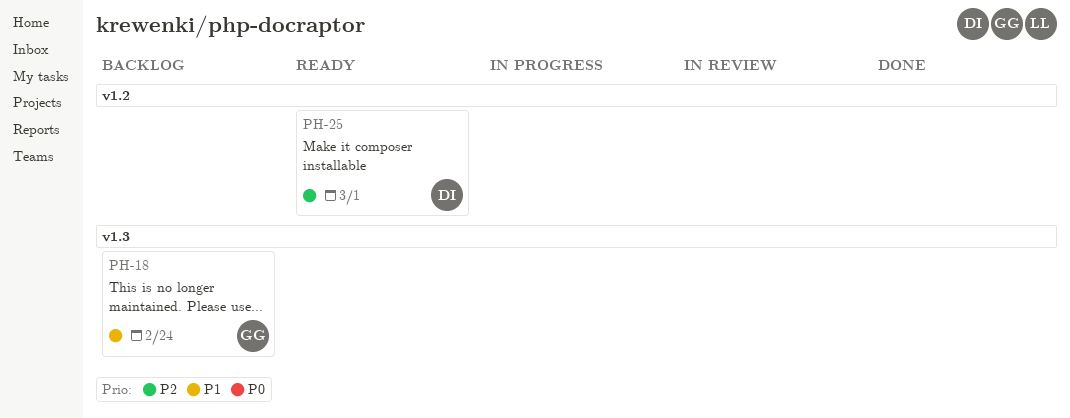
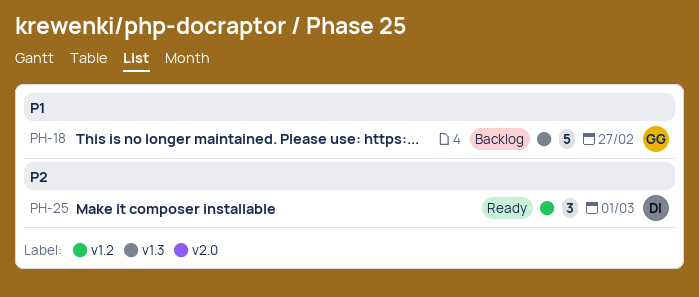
PH-18, due: Feb 24 -> Feb 27

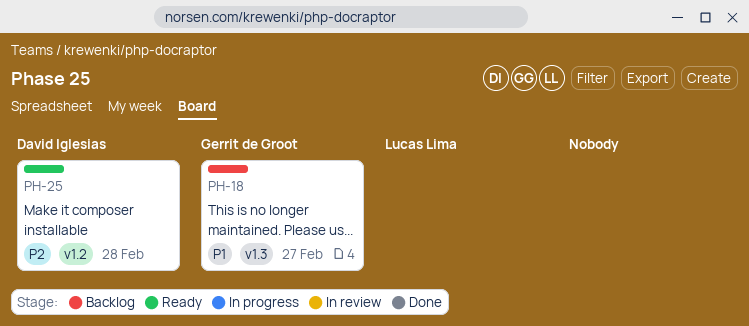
PH-25, due: Mar 1 -> Feb 28

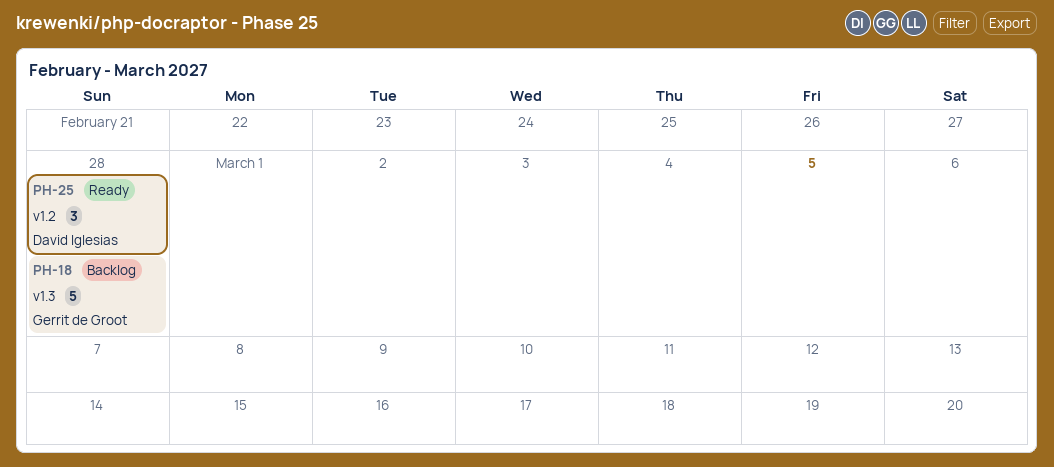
PH-18, due: Feb 27 -> Feb 28

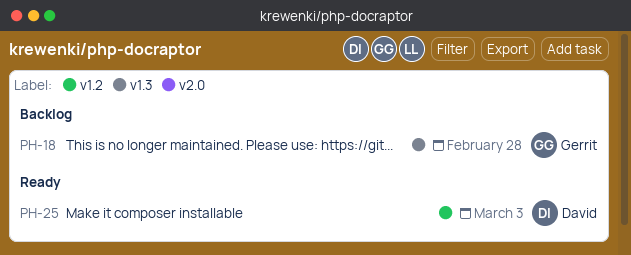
PH-25, due: Feb 28 -> Mar 3

